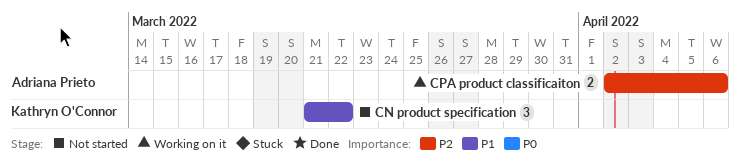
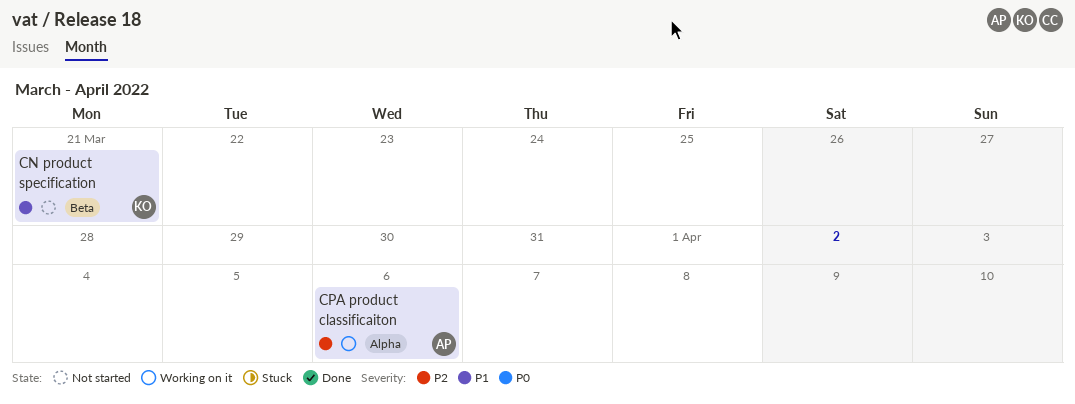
CN product specification, due: Mar 22 -> Mar 21

